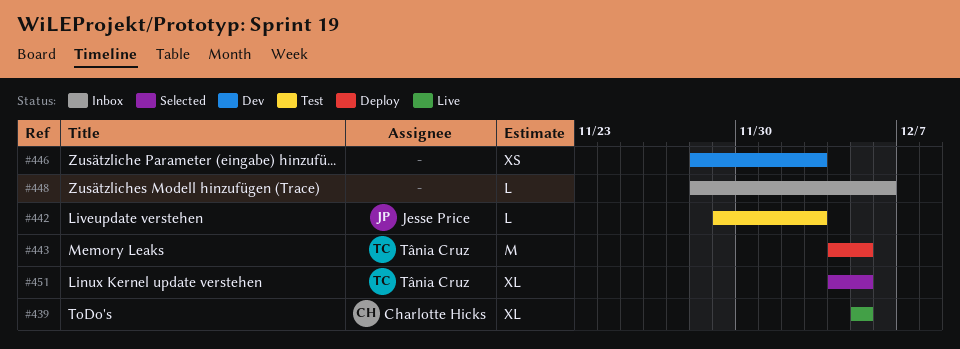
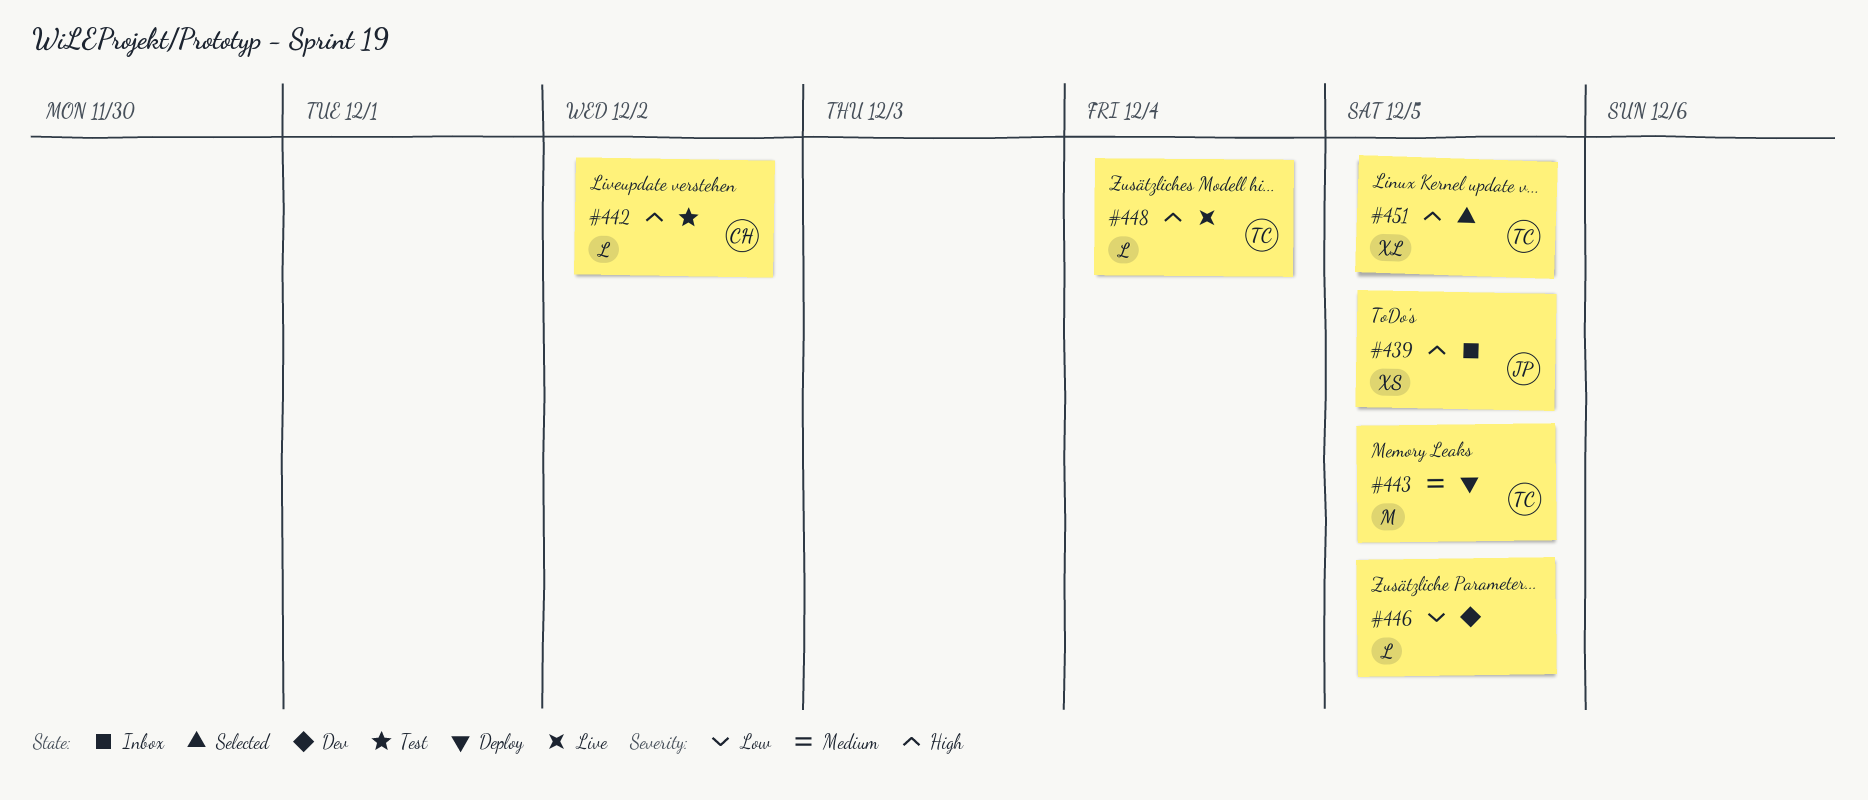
#439, status: Live -> Inbox
#439, owner: Charlotte Hicks -> Jesse Price
#439, estimate: XL -> XS
#442, owner: Jesse Price -> Charlotte Hicks
#442, due: Dec 3 -> Dec 2
#446, estimate: XS -> L
#446, due: Dec 3 -> Dec 5
#448, status: Inbox -> Live
#448, owner: none -> Tânia Cruz
#448, due: Dec 6 -> Dec 4

